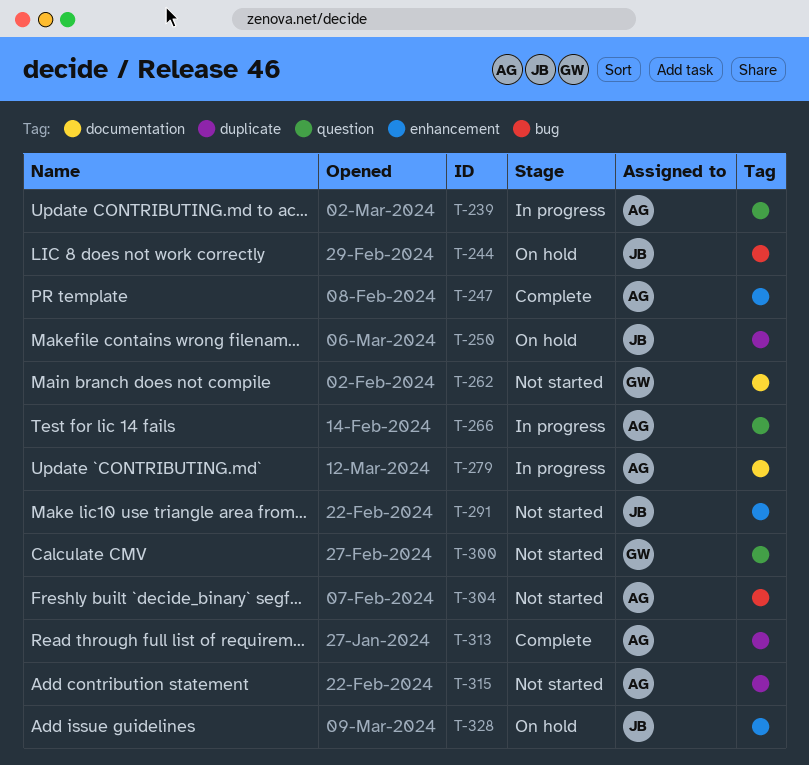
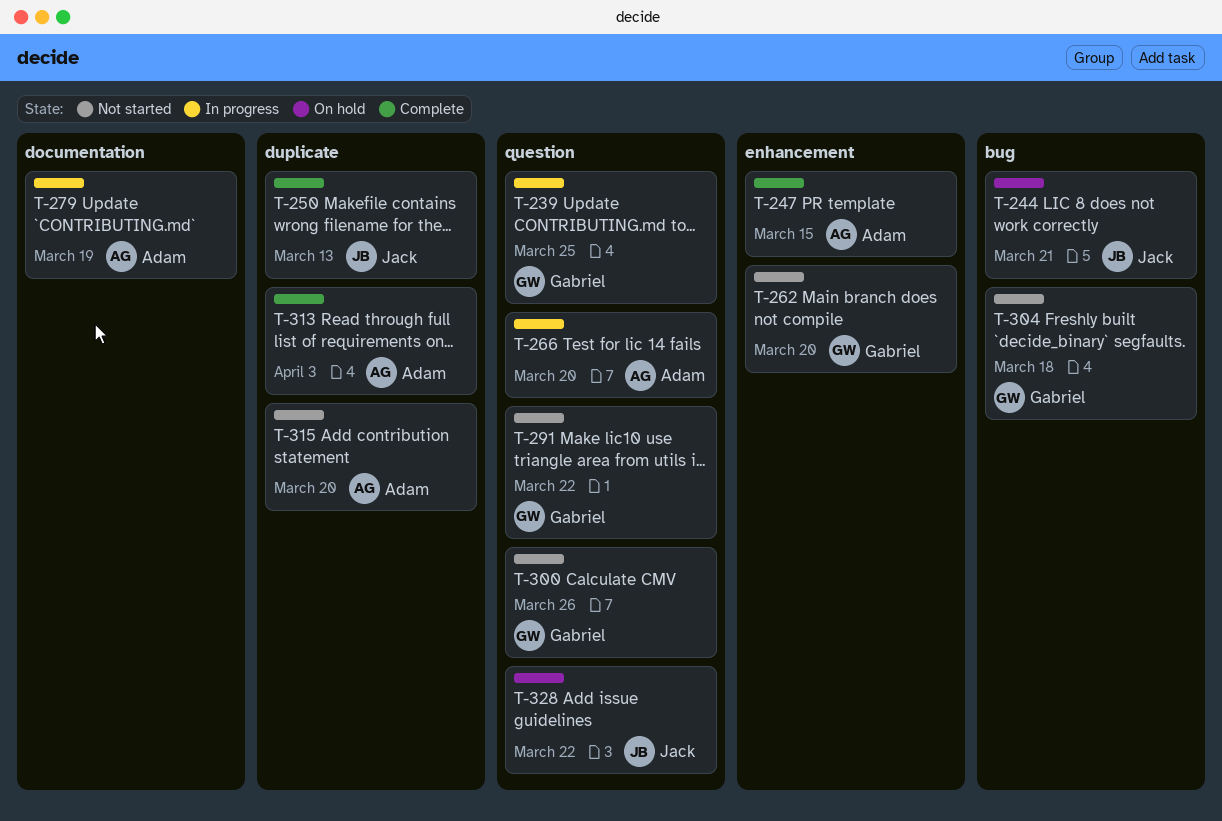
T-239, owner: Adam -> Gabriel
T-250, status: On hold -> Complete
T-262, label: documentation -> enhancement
T-291, owner: Jack -> Gabriel
T-291, label: enhancement -> question
T-304, owner: Adam -> Gabriel
T-328, label: enhancement -> question

